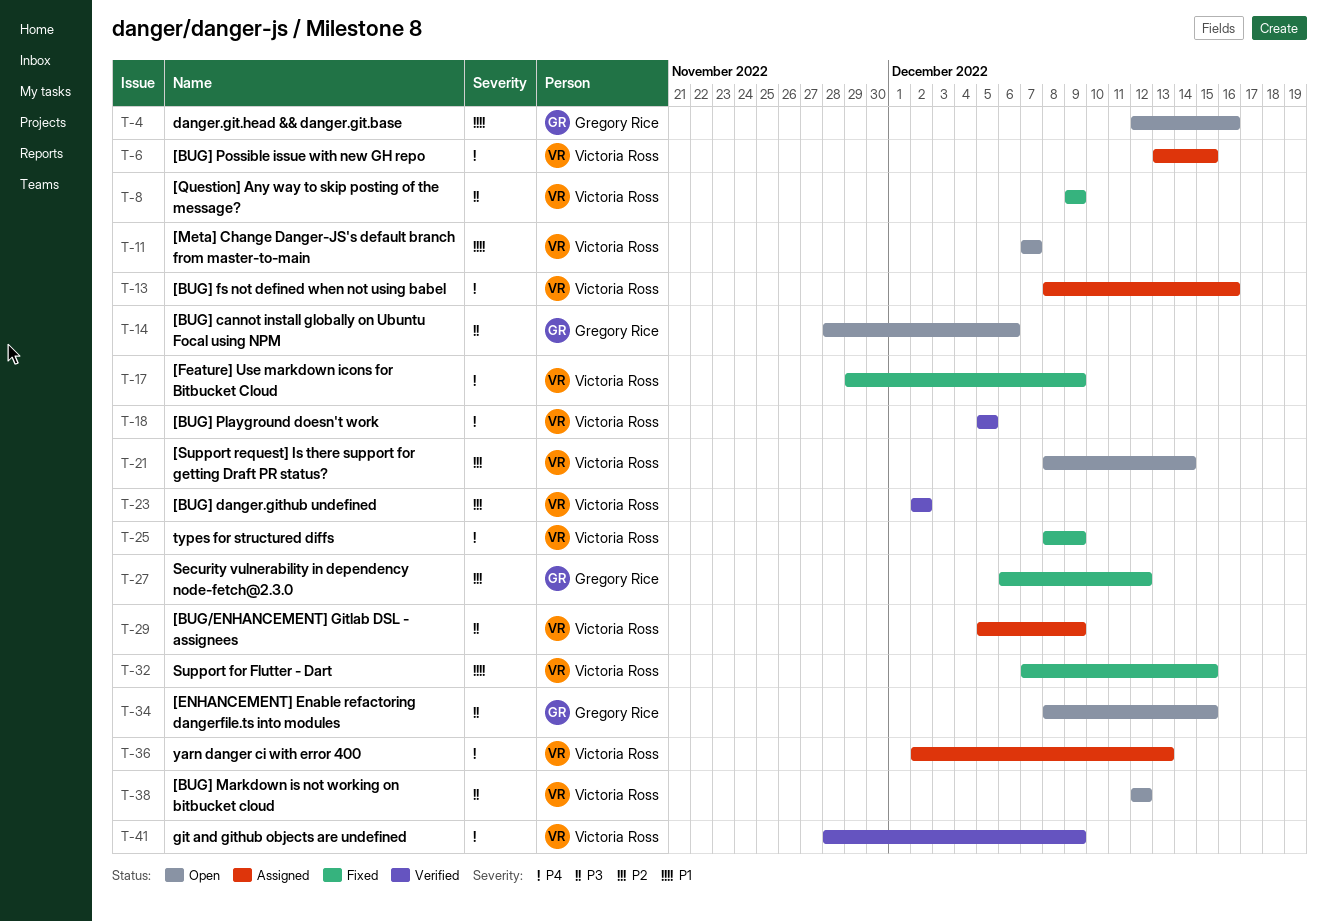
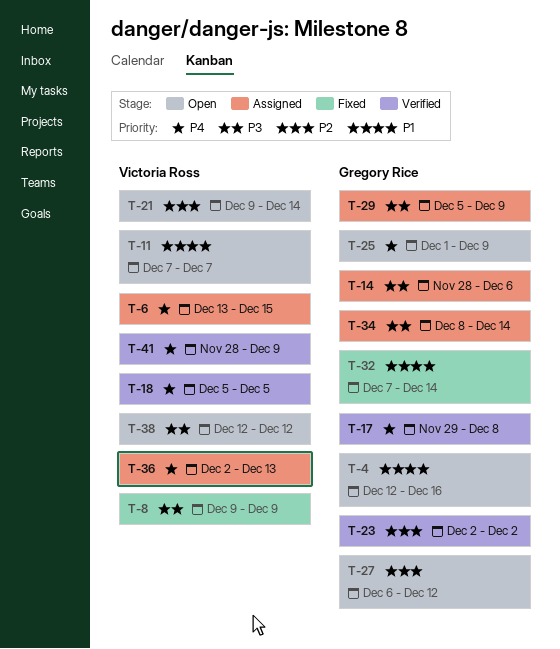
T-13: present -> none
T-14, status: Open -> Assigned
T-17, status: Fixed -> Verified
T-17, owner: Victoria Ross -> Gregory Rice
T-17, due: Dec 9 -> Dec 8
T-21, start: Dec 8 -> Dec 9
T-23, owner: Victoria Ross -> Gregory Rice
T-25, status: Fixed -> Open
T-25, owner: Victoria Ross -> Gregory Rice
T-25, start: Dec 8 -> Dec 1
T-27, status: Fixed -> Open
T-29, owner: Victoria Ross -> Gregory Rice
T-32, owner: Victoria Ross -> Gregory Rice
T-32, due: Dec 15 -> Dec 14
T-34, status: Open -> Assigned
T-34, due: Dec 15 -> Dec 14

